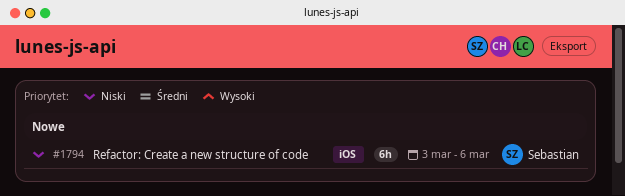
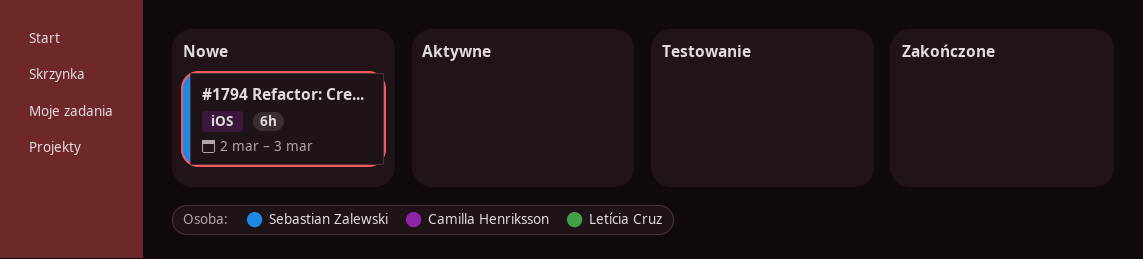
#1794, start: Mar 3 -> Mar 2
#1794, due: Mar 6 -> Mar 3

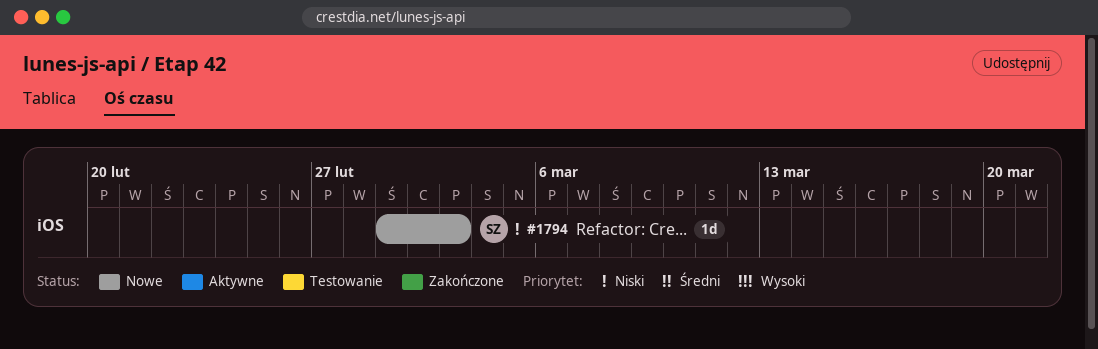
#1794, estimate: 6h -> 1d
#1794, start: Mar 2 -> Mar 1

